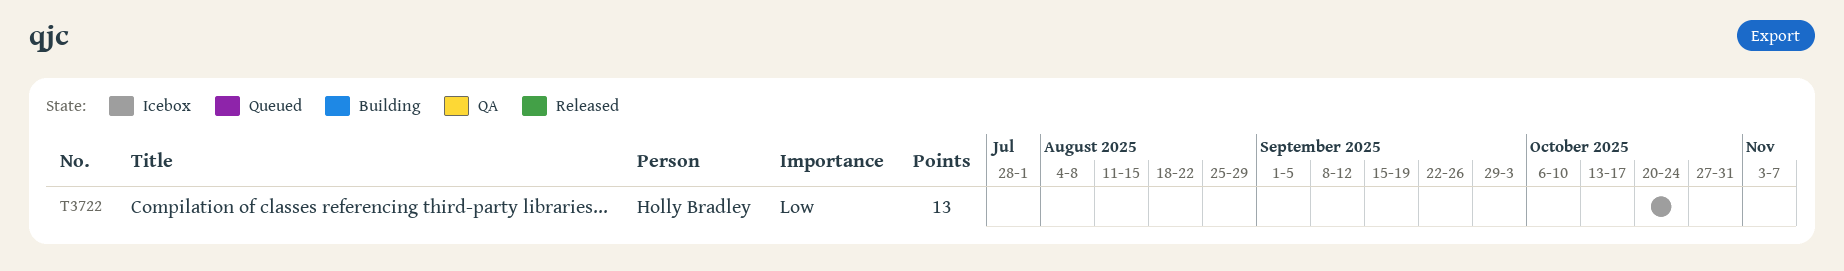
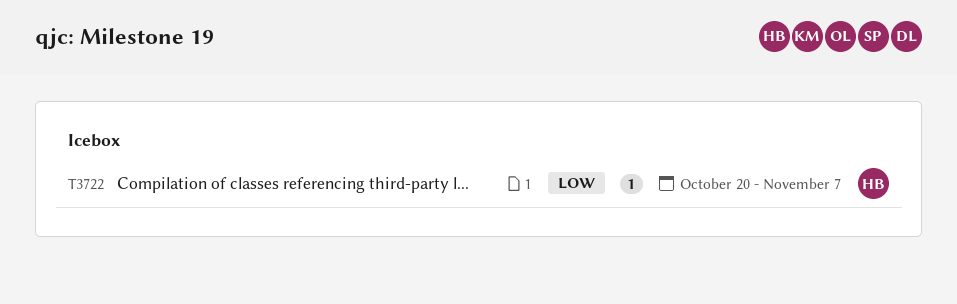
T3722, estimate: 13 -> 1
T3722, due: Oct 24 -> Nov 7

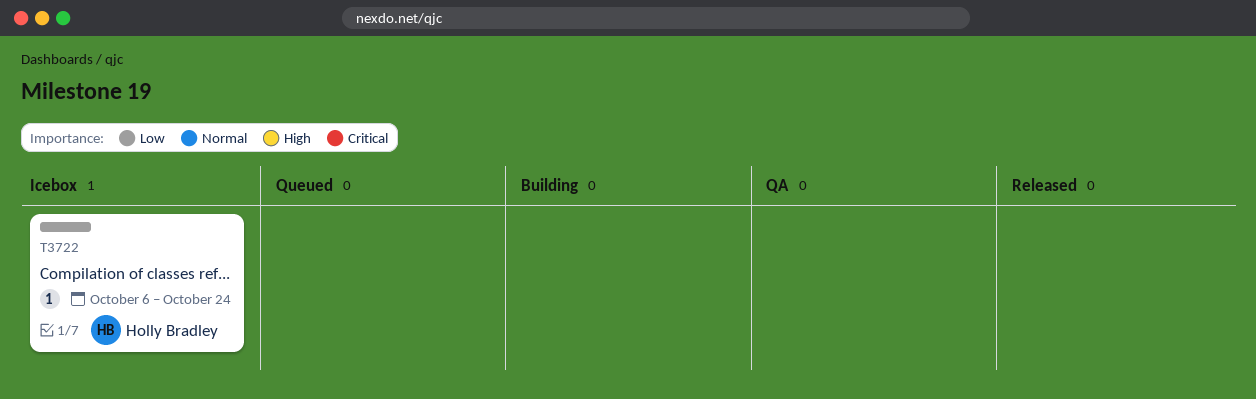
T3722, start: Oct 20 -> Oct 6
T3722, due: Nov 7 -> Oct 24

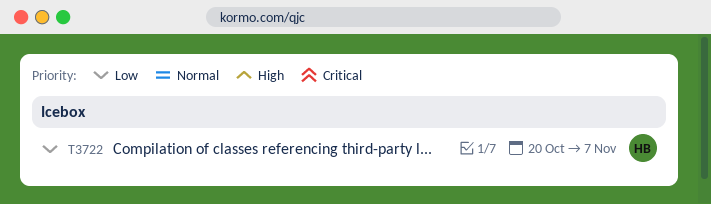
T3722, start: Oct 6 -> Oct 20
T3722, due: Oct 24 -> Nov 7

